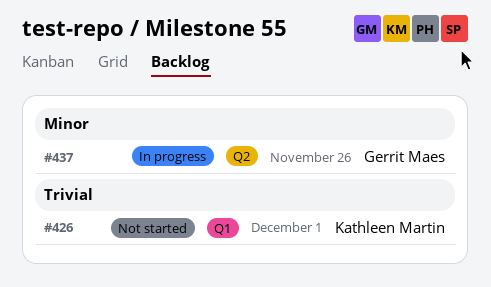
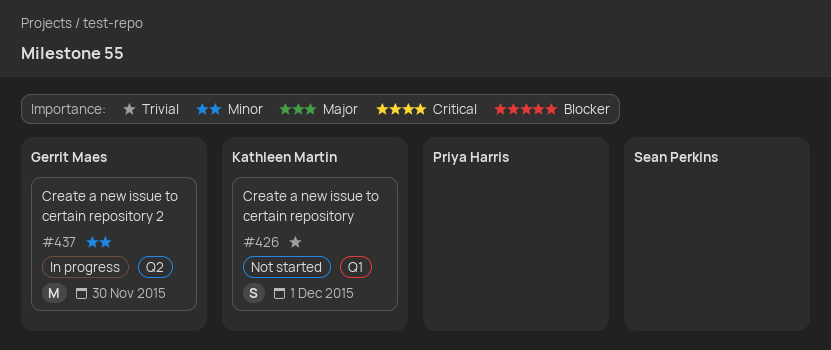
#437, due: Nov 26 -> Nov 30

